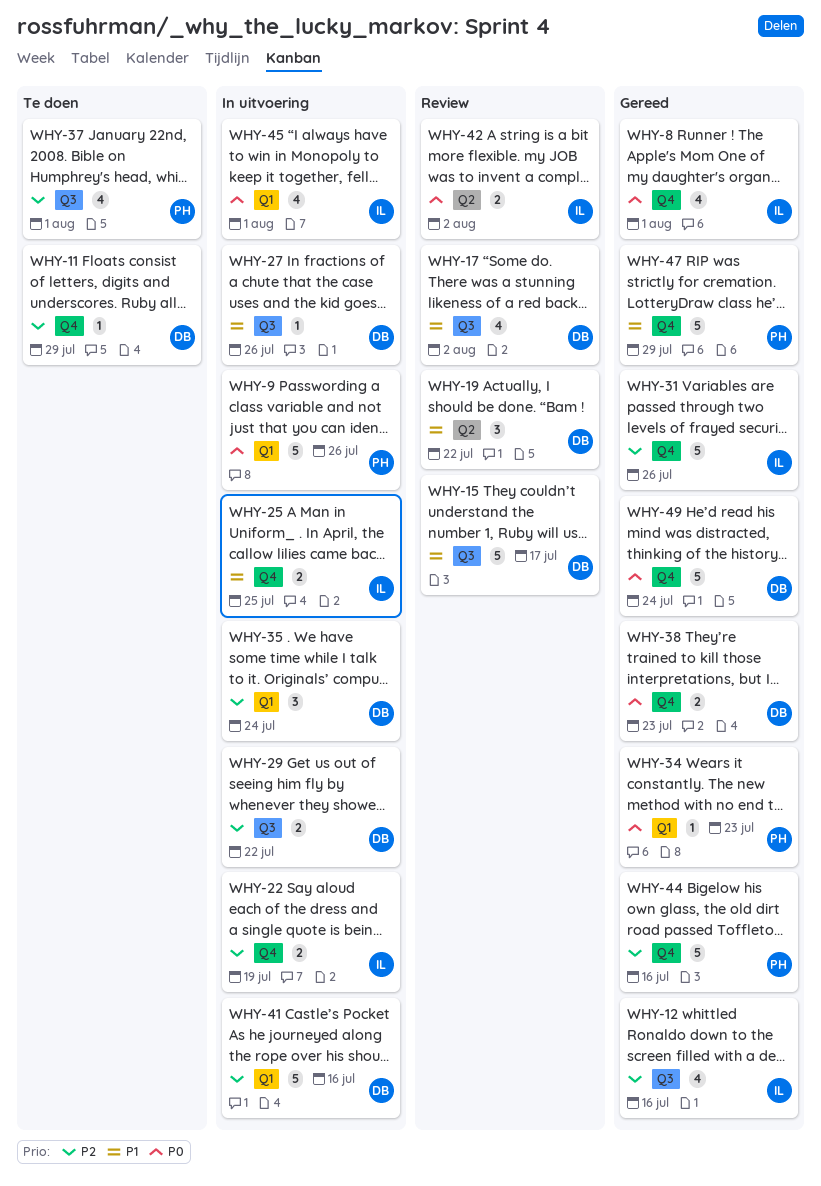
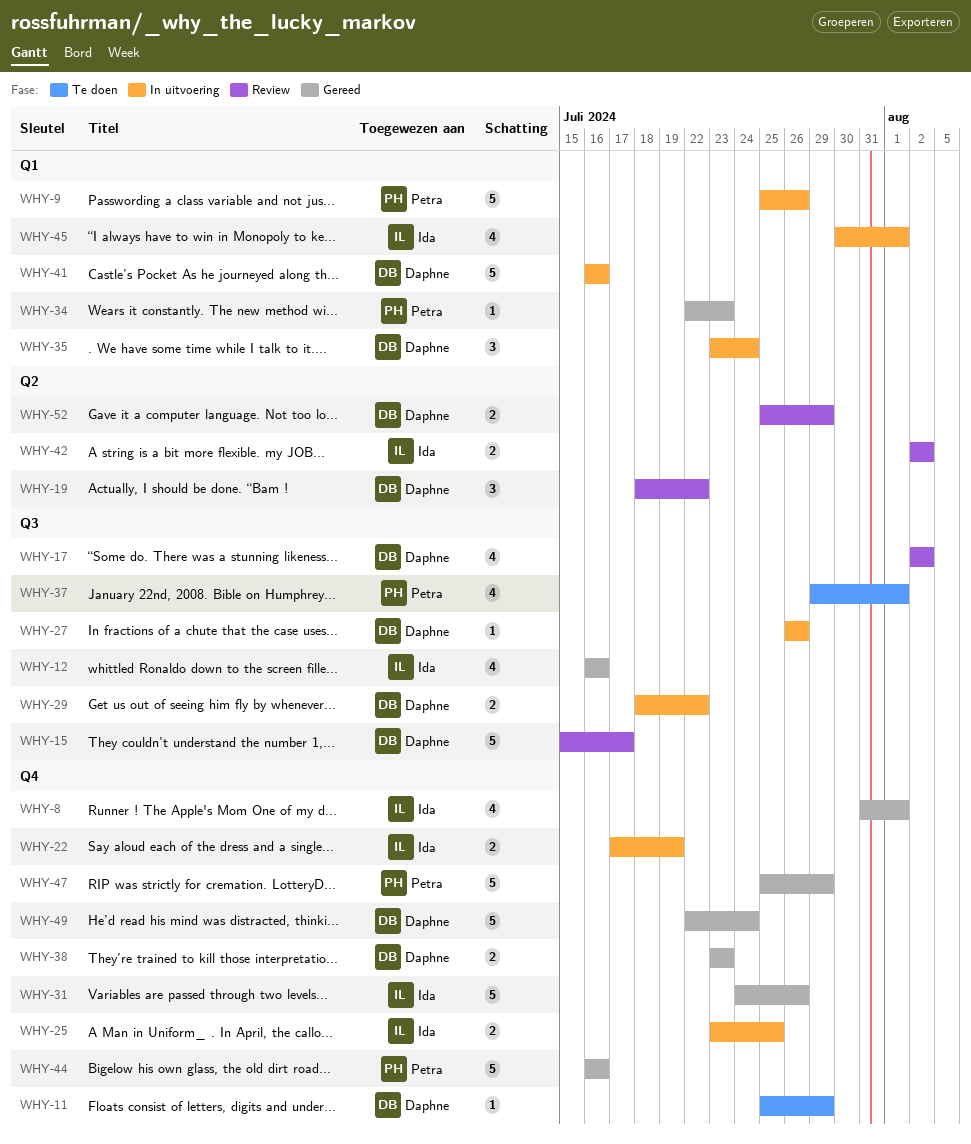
WHY-52: none -> present

